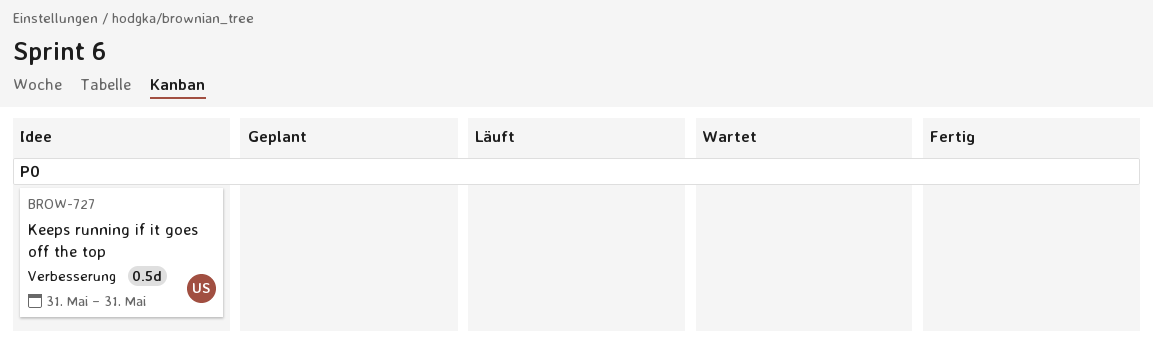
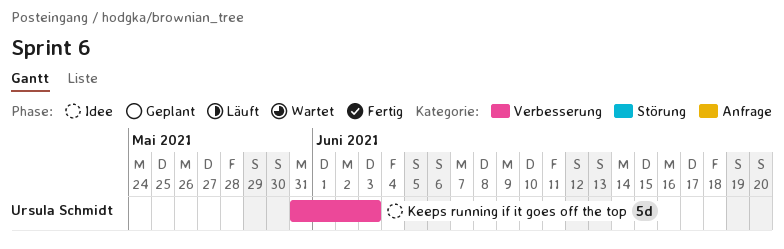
Keeps running if it goes off the top, estimate: 0.5d -> 5d
Keeps running if it goes off the top, due: May 31 -> Jun 3

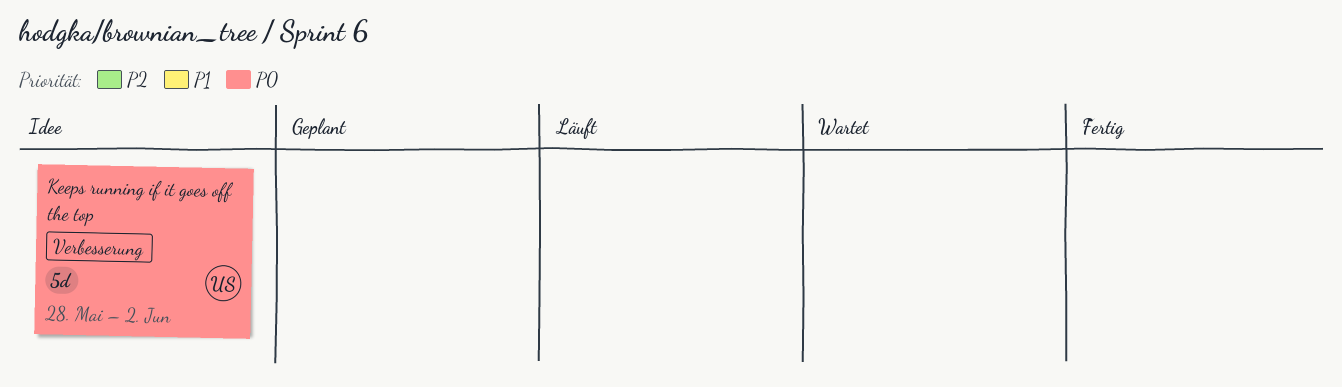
Keeps running if it goes off the top, start: May 31 -> May 28
Keeps running if it goes off the top, due: Jun 3 -> Jun 2

